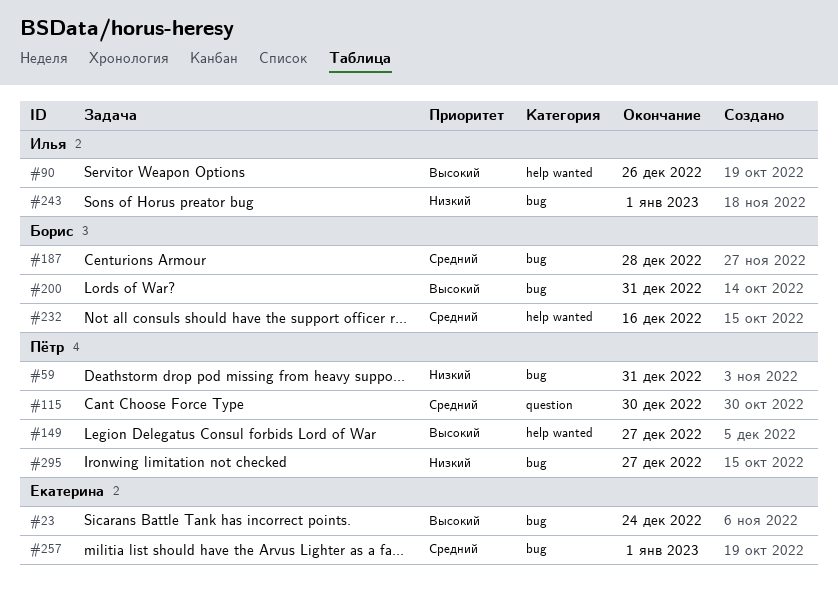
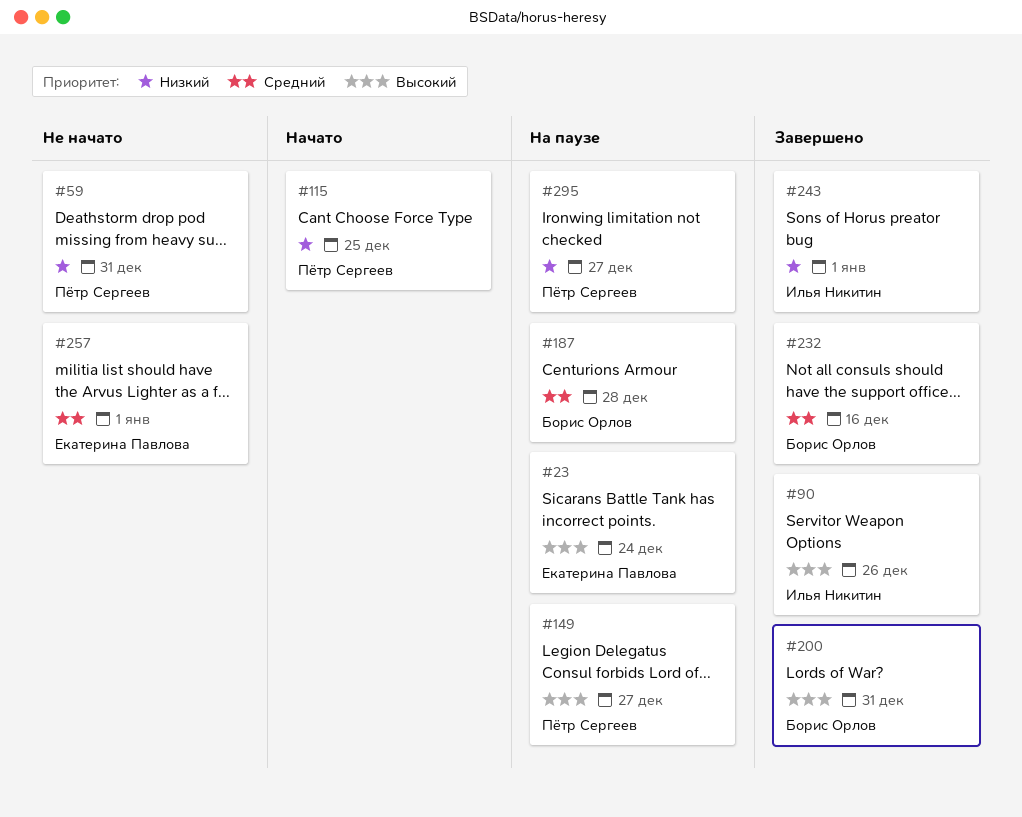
#115, priority: Средний -> Низкий
#115, due: Dec 30 -> Dec 25

